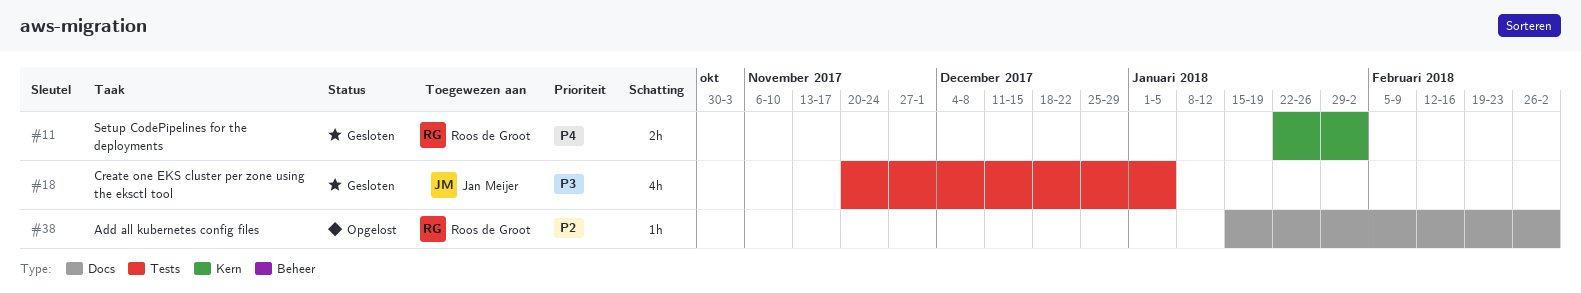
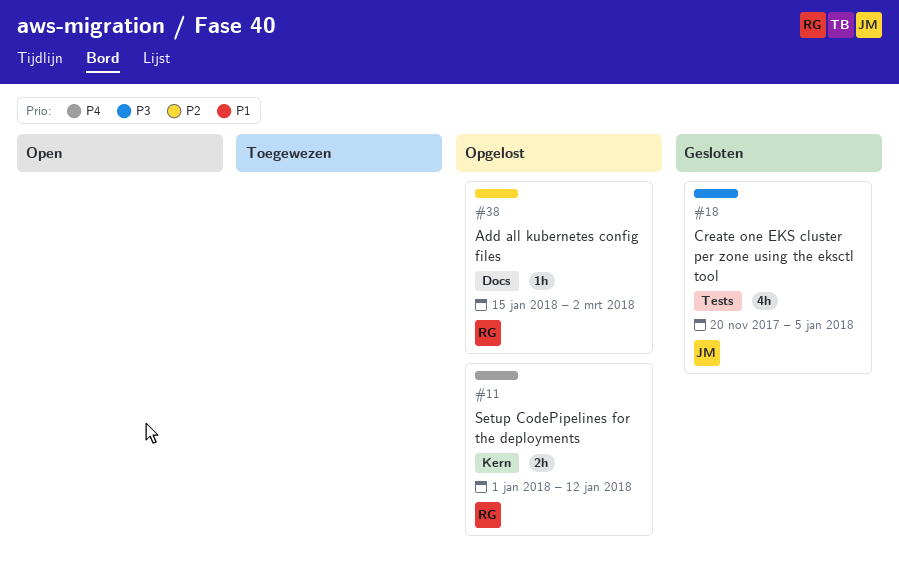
#11, status: Gesloten -> Opgelost
#11, start: Jan 22 -> Jan 1
#11, due: Feb 2 -> Jan 12

